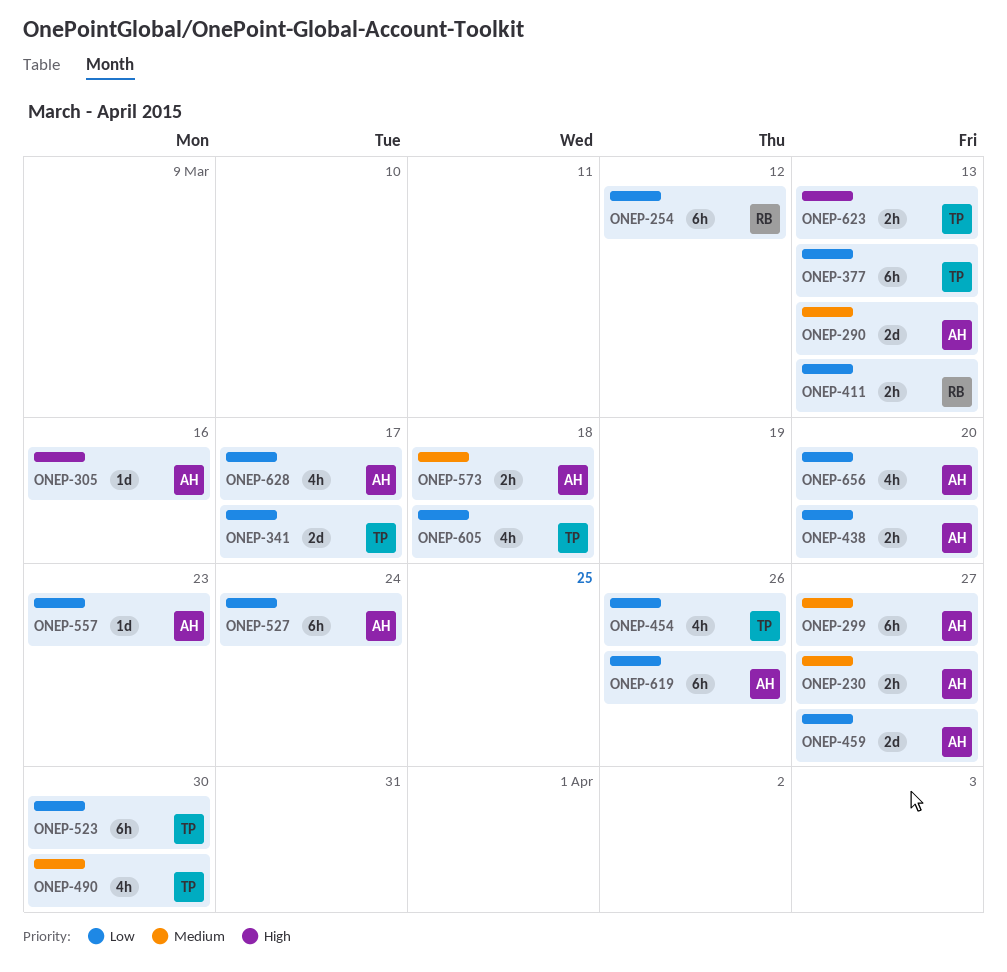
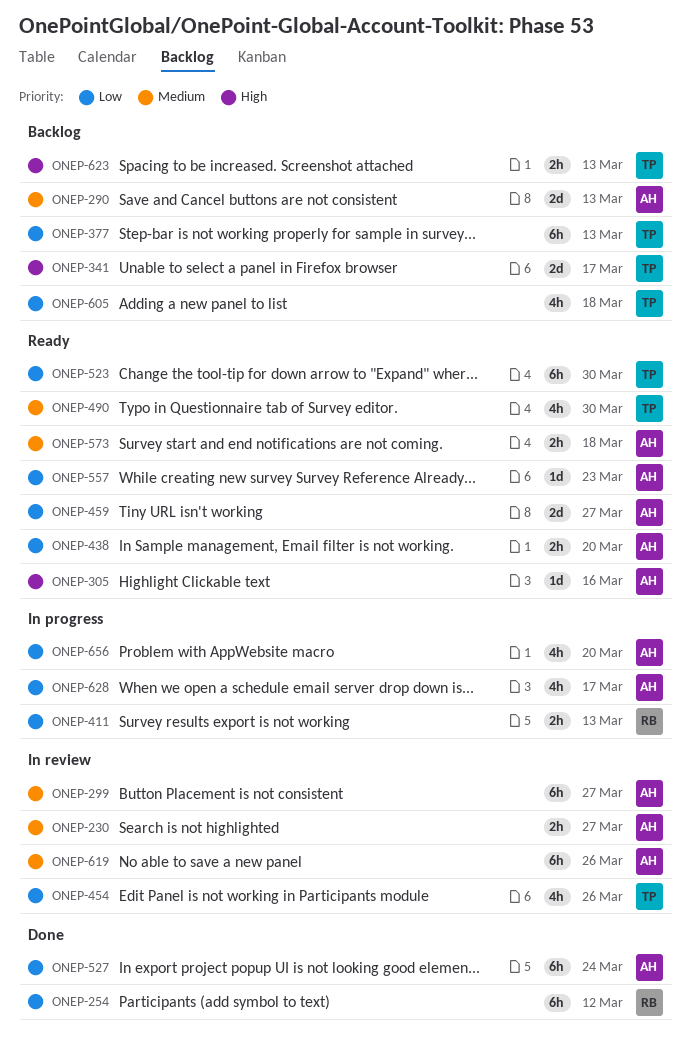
ONEP-341, priority: Low -> High
ONEP-619, priority: Low -> Medium

